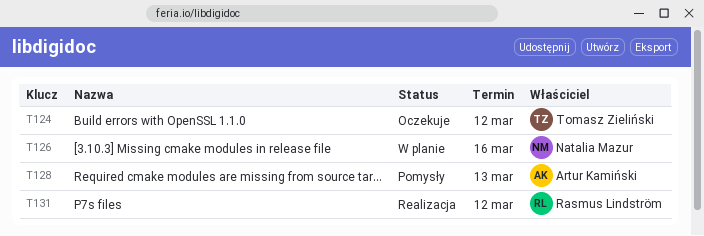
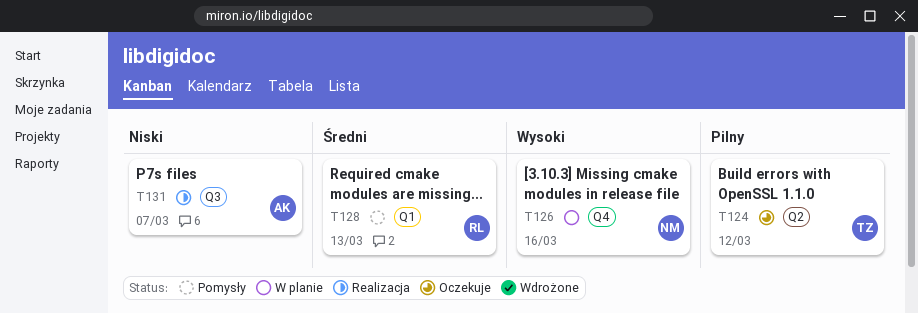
T128, owner: Artur Kamiński -> Rasmus Lindström
T131, owner: Rasmus Lindström -> Artur Kamiński
T131, due: Mar 12 -> Mar 7

